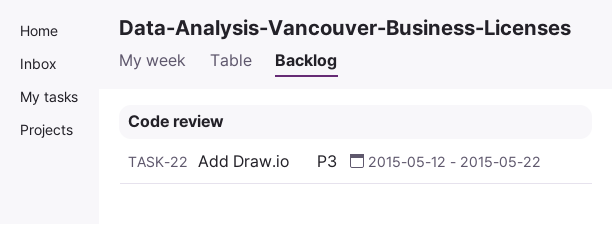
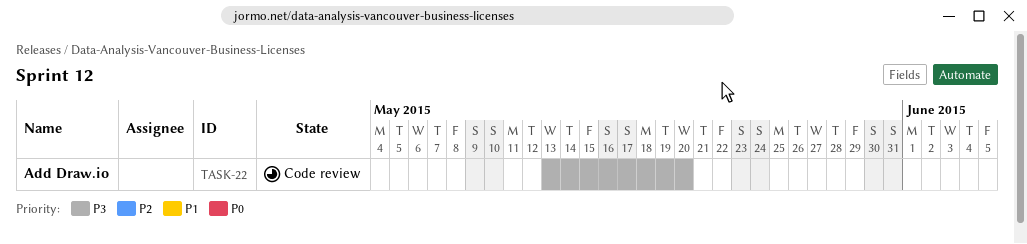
TASK-22, start: May 12 -> May 13
TASK-22, due: May 22 -> May 20

